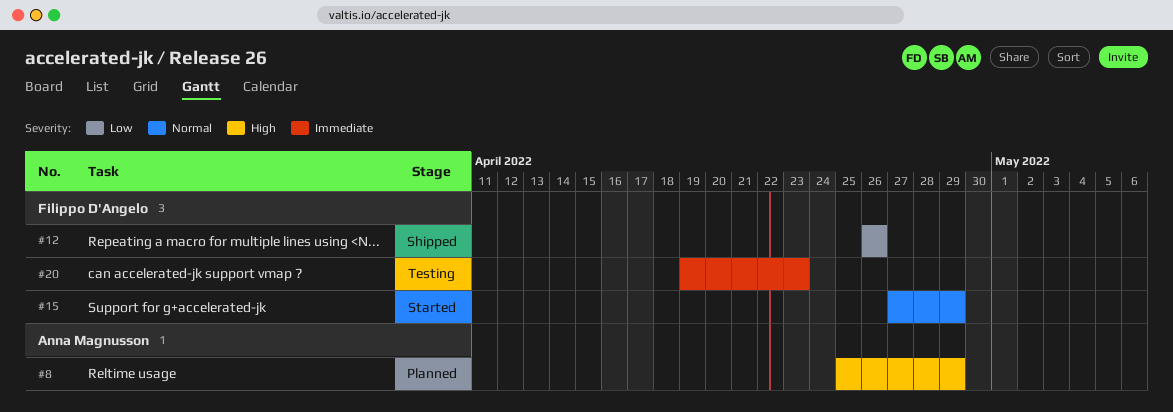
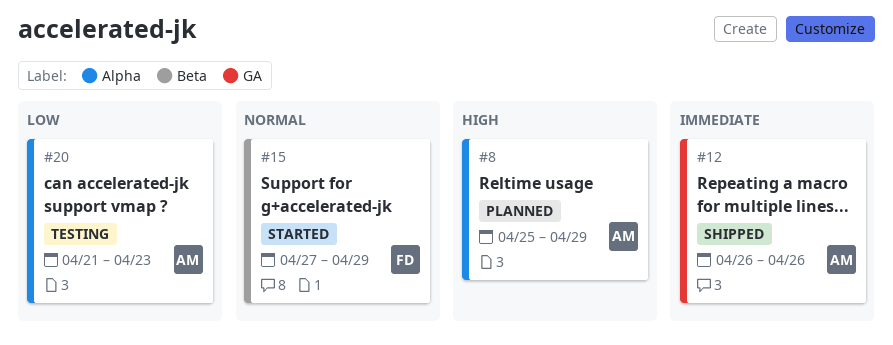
#12, owner: Filippo D'Angelo -> Anna Magnusson
#12, priority: Low -> Immediate
#20, owner: Filippo D'Angelo -> Anna Magnusson
#20, priority: Immediate -> Low
#20, start: Apr 19 -> Apr 21

